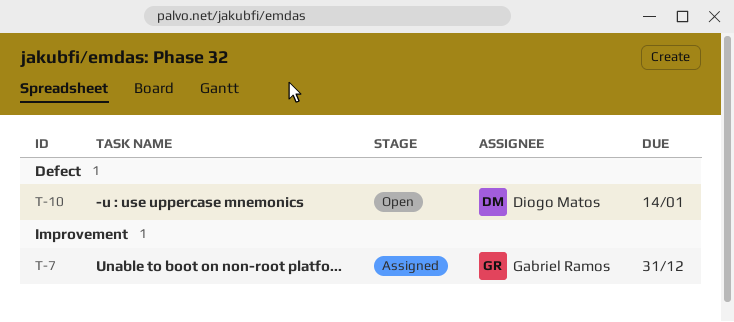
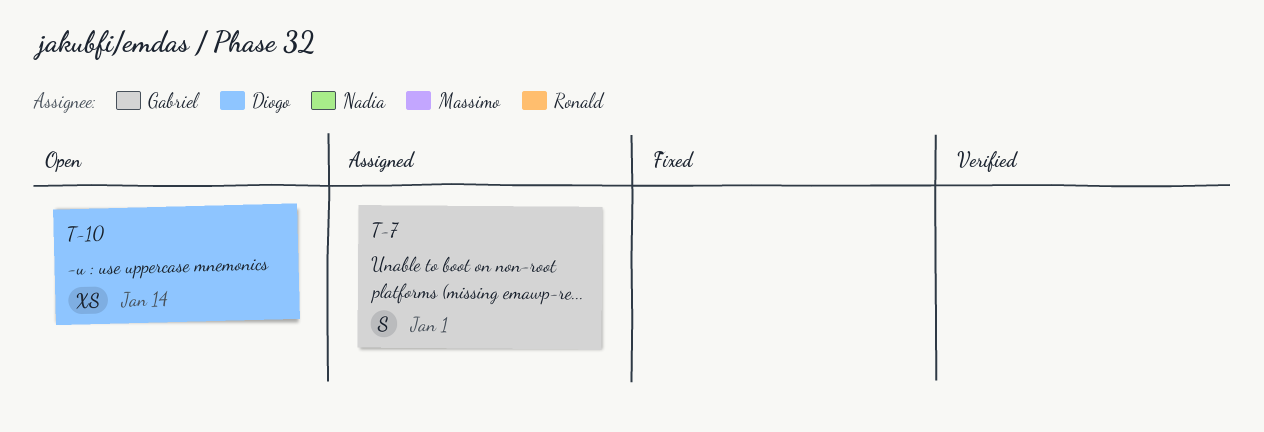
T-7, due: Dec 31 -> Jan 1

